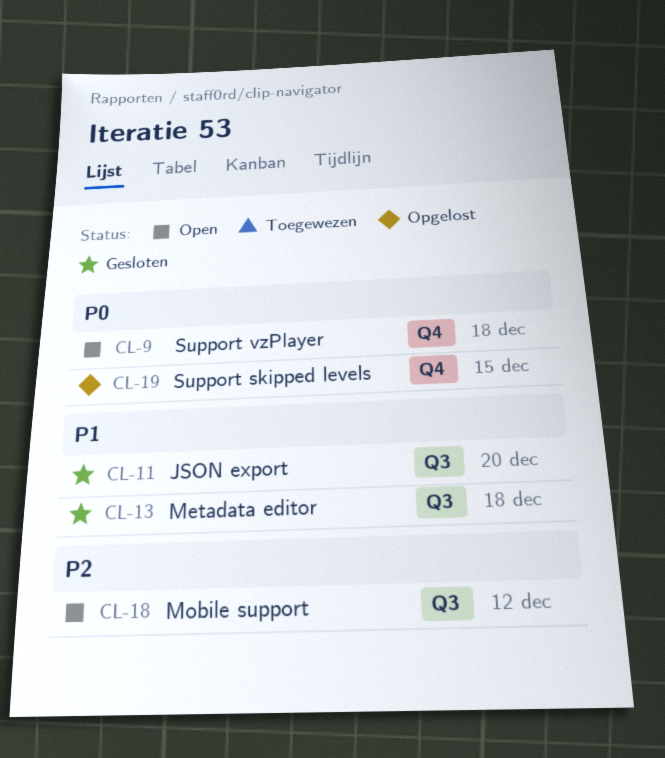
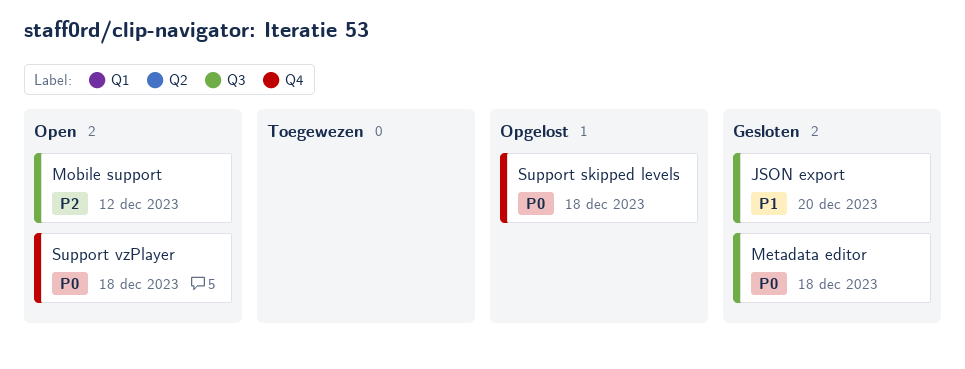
Metadata editor, priority: P1 -> P0
Support skipped levels, due: Dec 15 -> Dec 18

